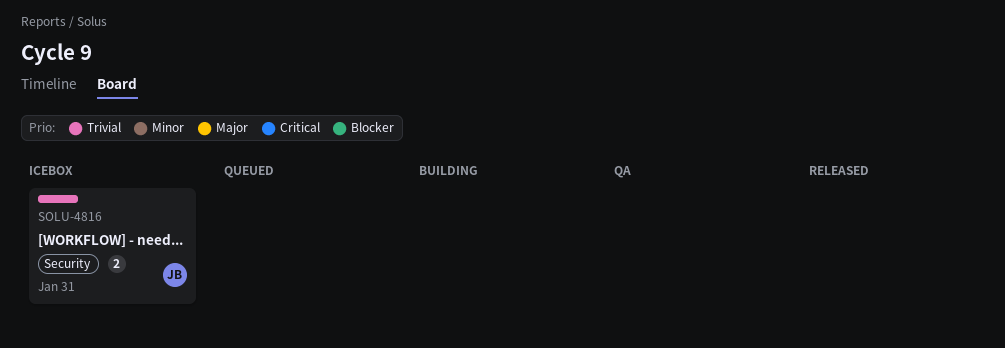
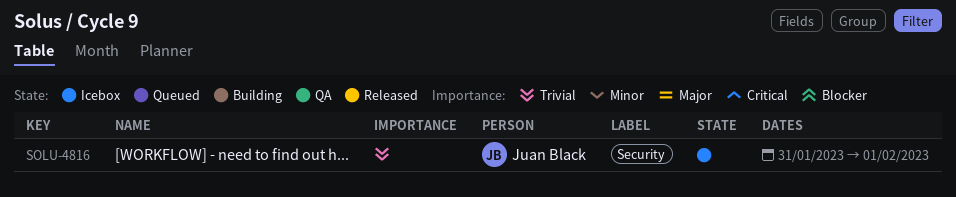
SOLU-4816, due: Jan 31 -> Feb 1

